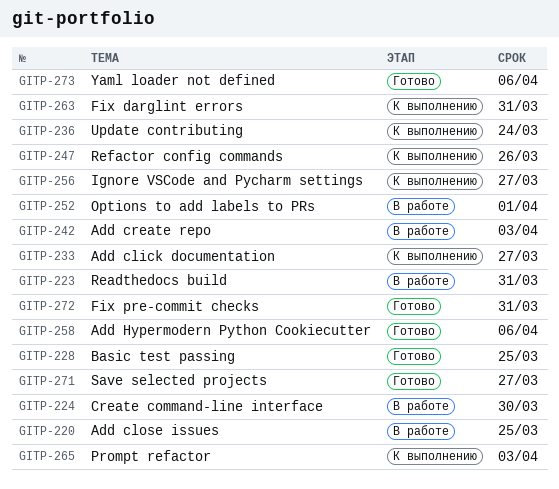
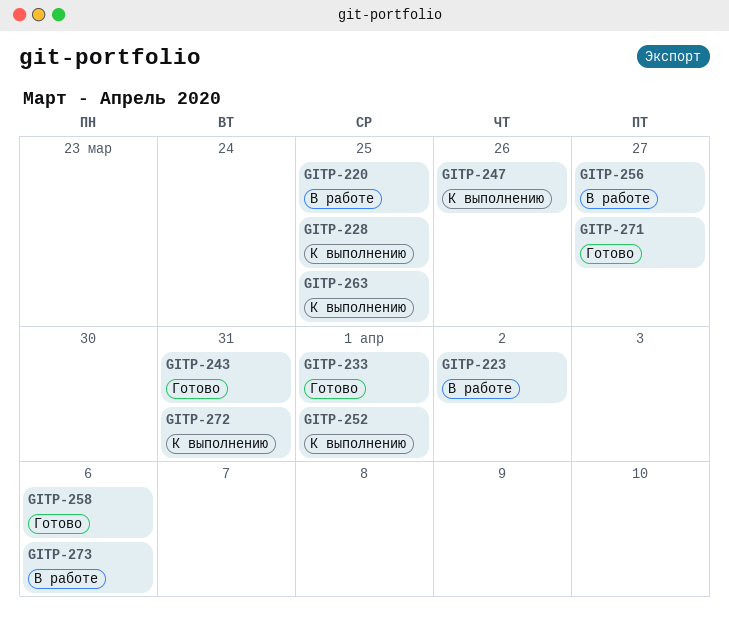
GITP-223, due: Mar 31 -> Apr 2
GITP-224: present -> none
GITP-228, status: Готово -> К выполнению
GITP-233, status: К выполнению -> Готово
GITP-233, due: Mar 27 -> Apr 1
GITP-236: present -> none
GITP-242: present -> none
GITP-243: none -> present
GITP-252, status: В работе -> К выполнению
GITP-256, status: К выполнению -> В работе
GITP-263, due: Mar 31 -> Mar 25
GITP-265: present -> none
GITP-272, status: Готово -> К выполнению
GITP-273, status: Готово -> В работе

